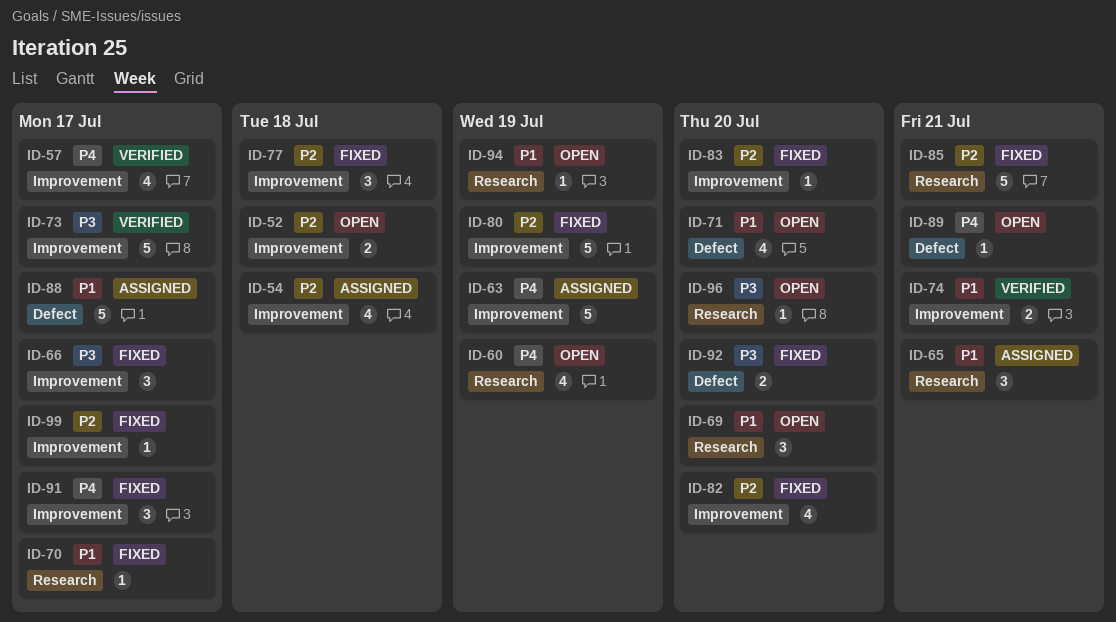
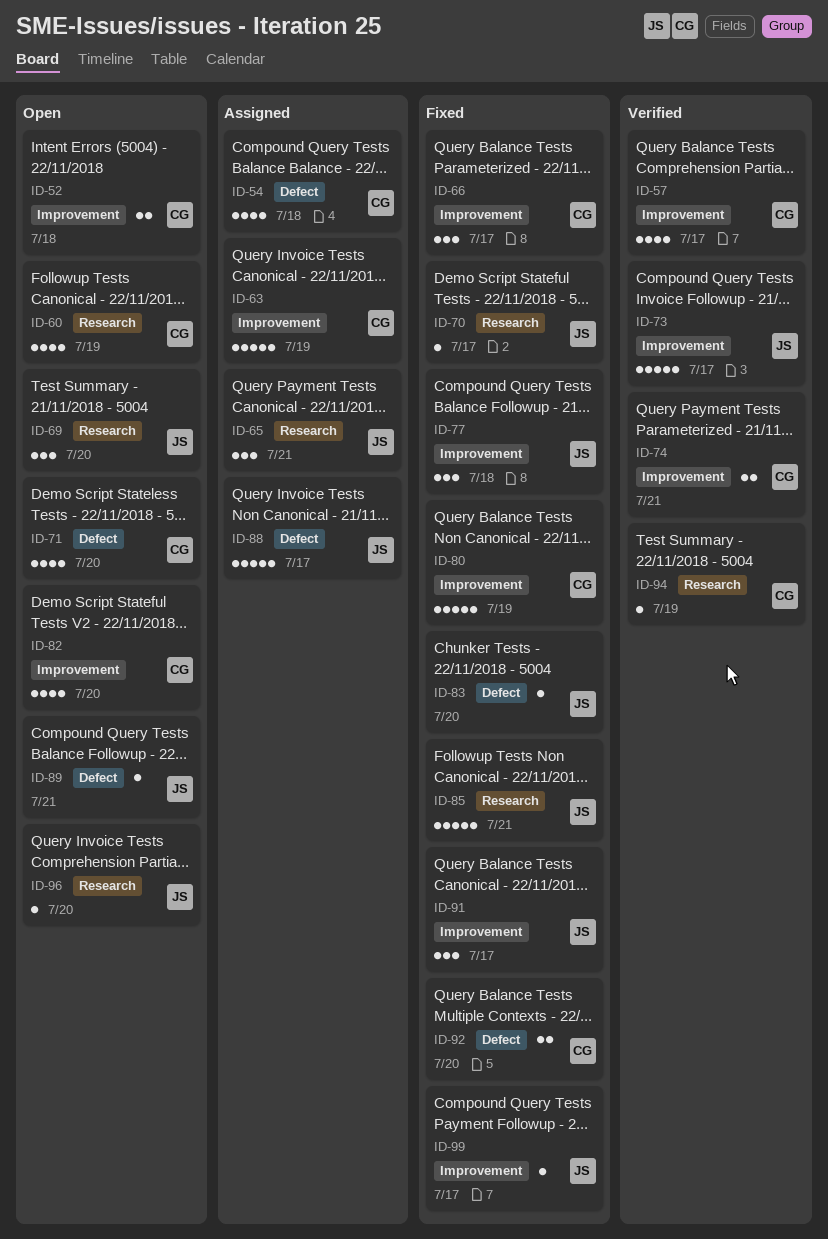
ID-54, label: Improvement -> Defect
ID-82, status: Fixed -> Open
ID-83, label: Improvement -> Defect
ID-94, status: Open -> Verified

